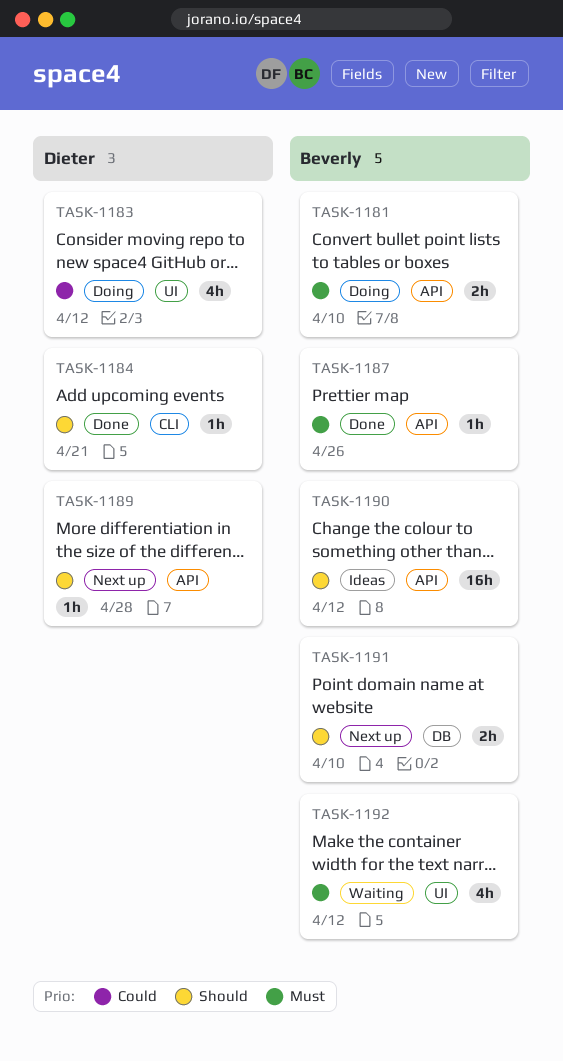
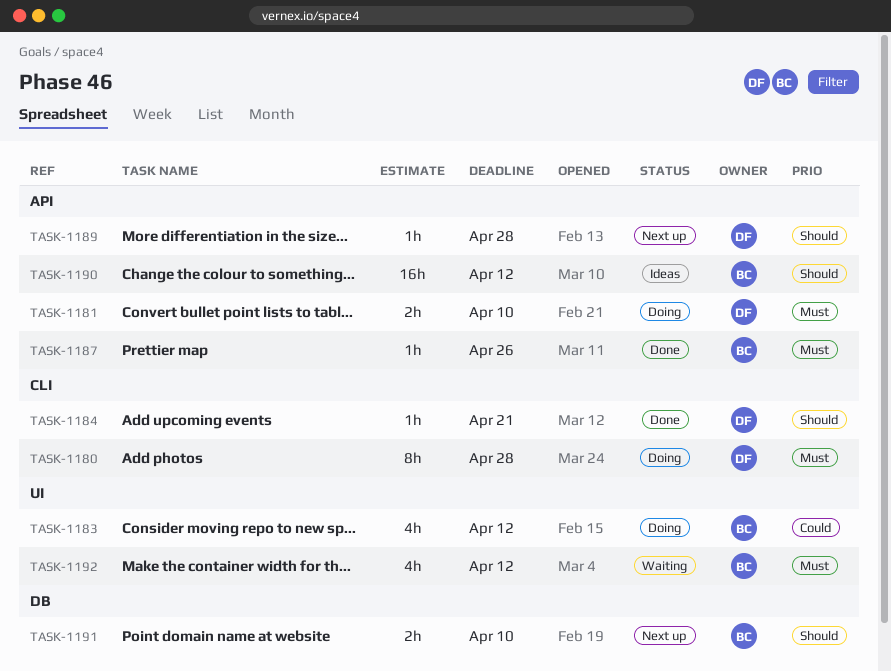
TASK-1180: none -> present
TASK-1181, owner: Beverly -> Dieter
TASK-1183, owner: Dieter -> Beverly

